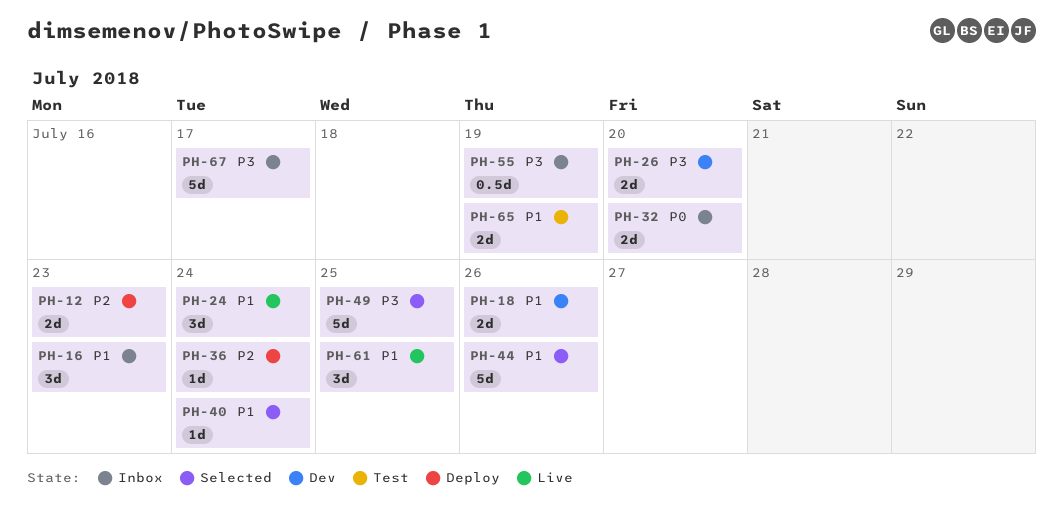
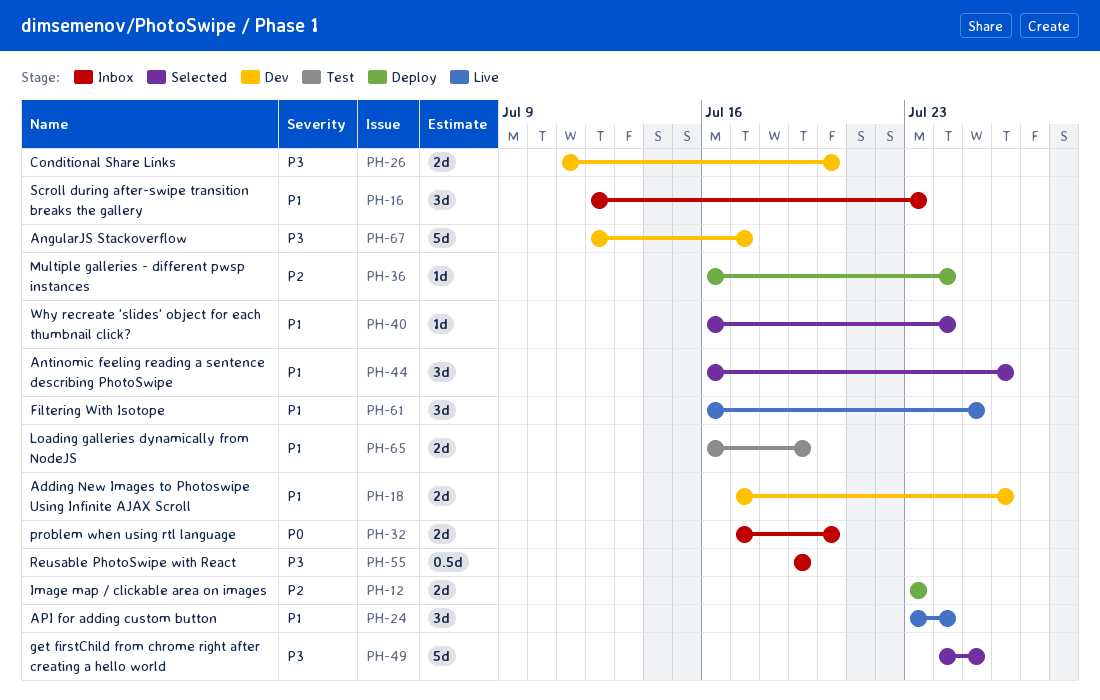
PH-44, estimate: 5d -> 3d
PH-67, status: Inbox -> Dev

